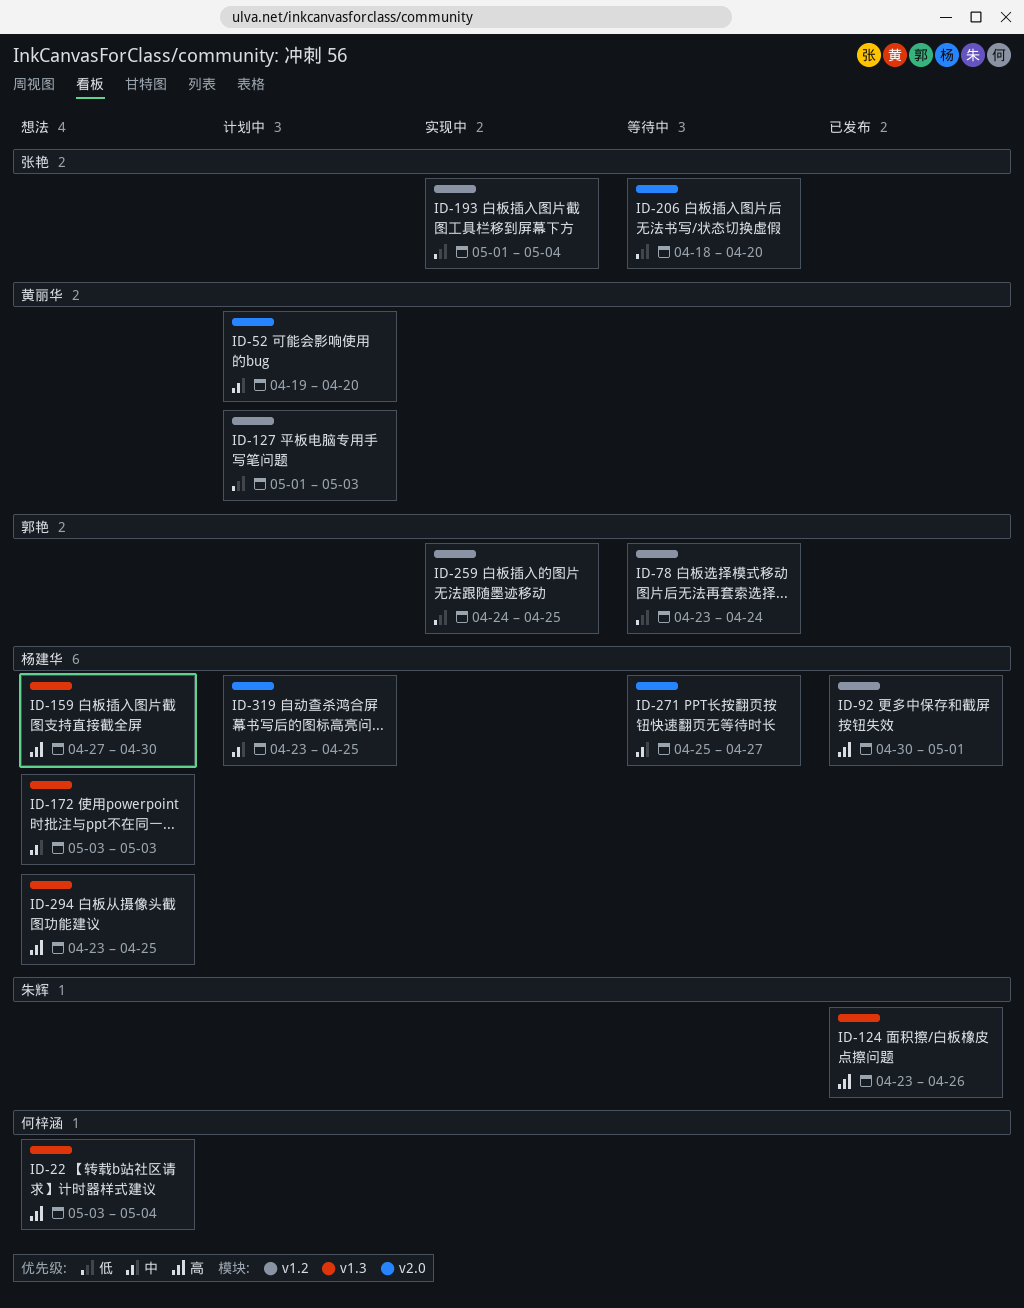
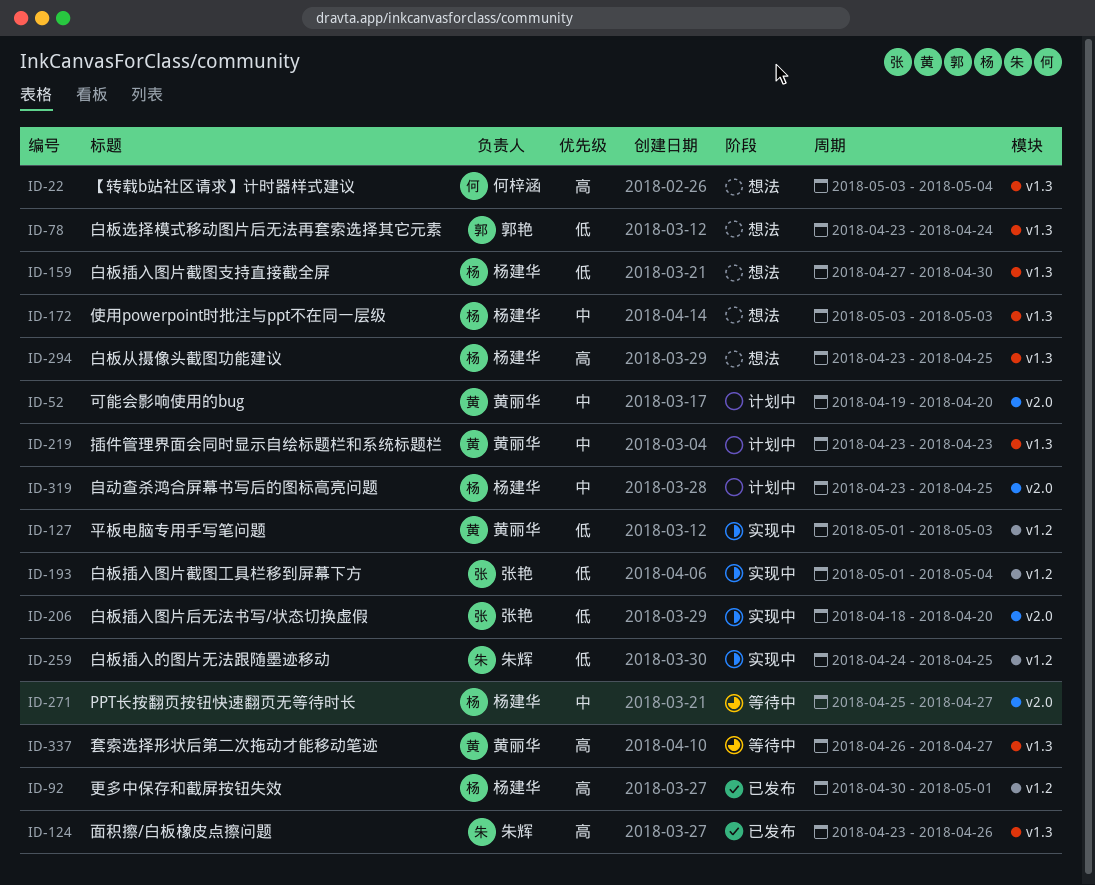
ID-78, status: 等待中 -> 想法
ID-78, label: v1.2 -> v1.3
ID-127, status: 计划中 -> 实现中
ID-159, priority: 高 -> 低
ID-206, status: 等待中 -> 实现中
ID-219: none -> present
ID-259, owner: 郭艳 -> 朱辉
ID-337: none -> present

